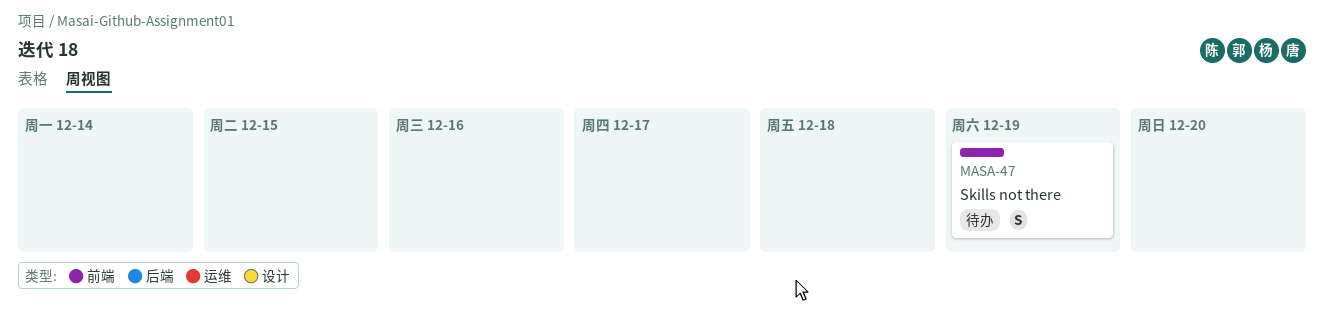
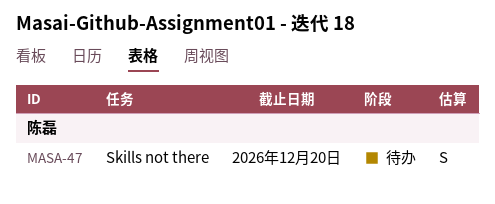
MASA-47, due: Dec 19 -> Dec 20

